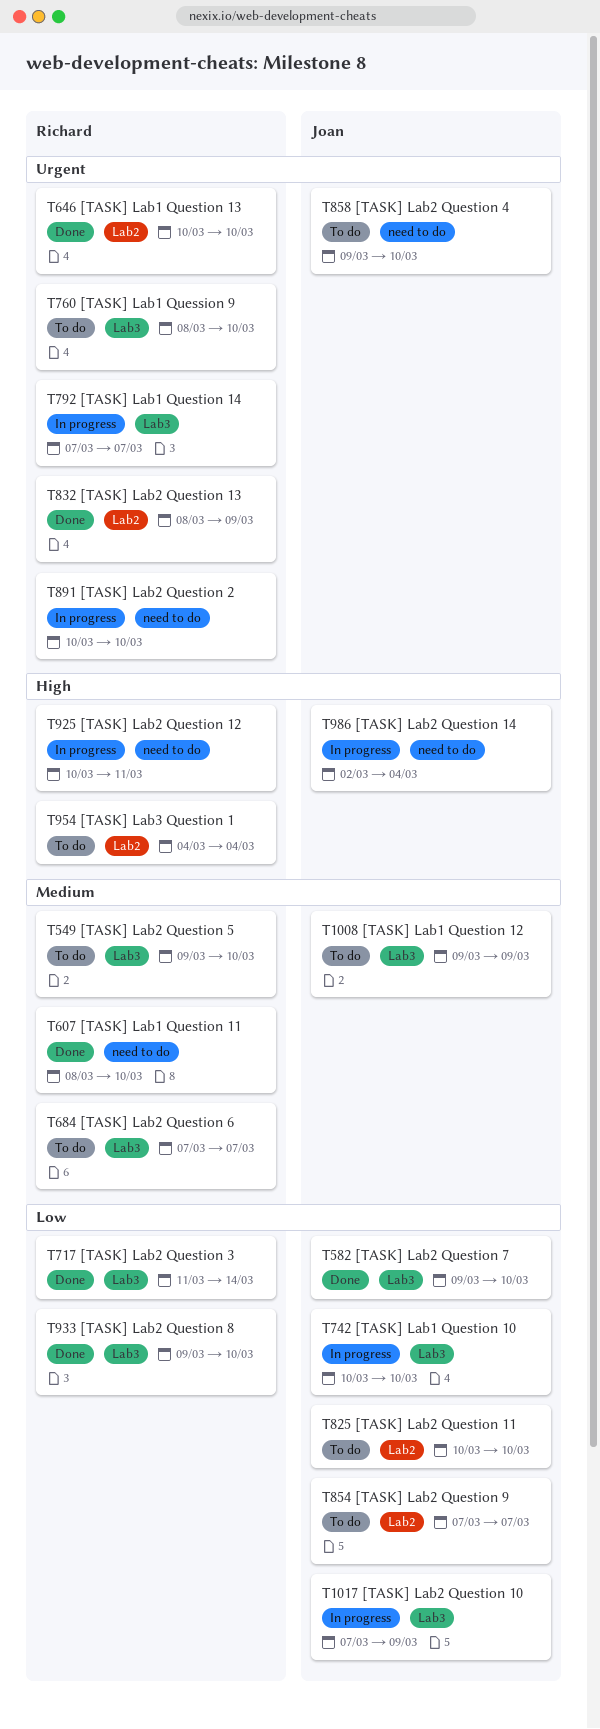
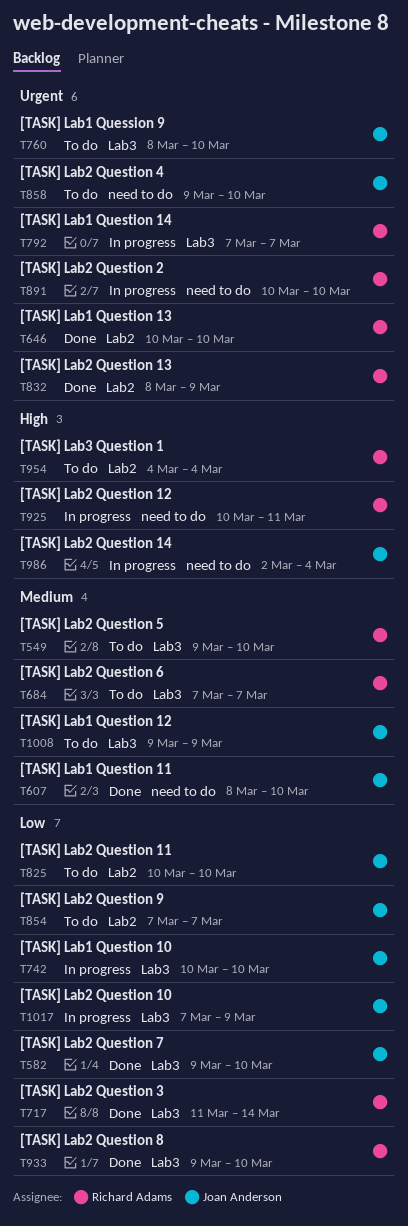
T607, owner: Richard Adams -> Joan Anderson
T760, owner: Richard Adams -> Joan Anderson

